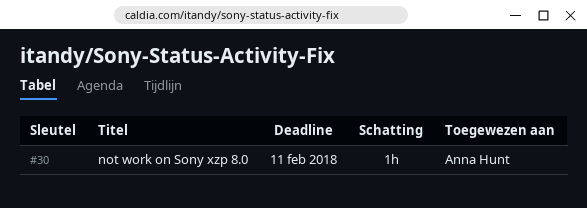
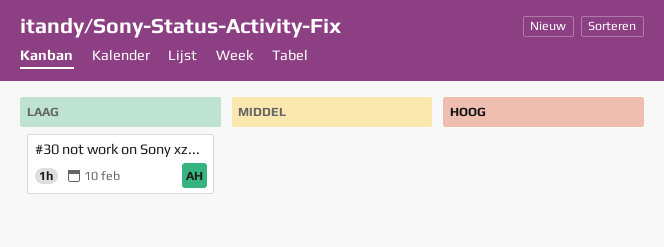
#30, due: Feb 11 -> Feb 10

